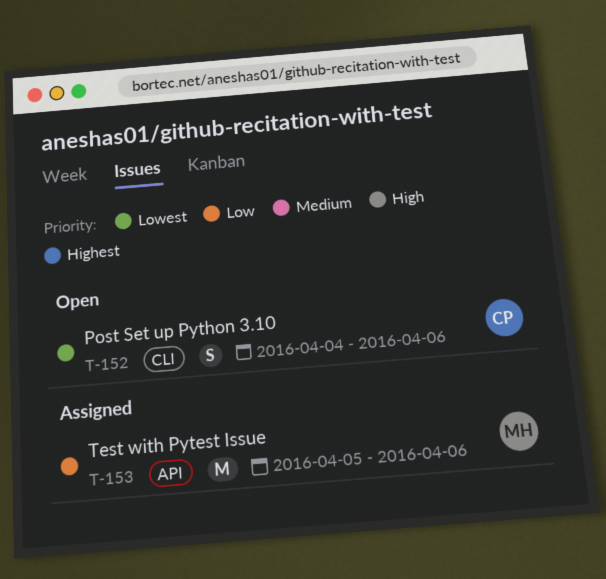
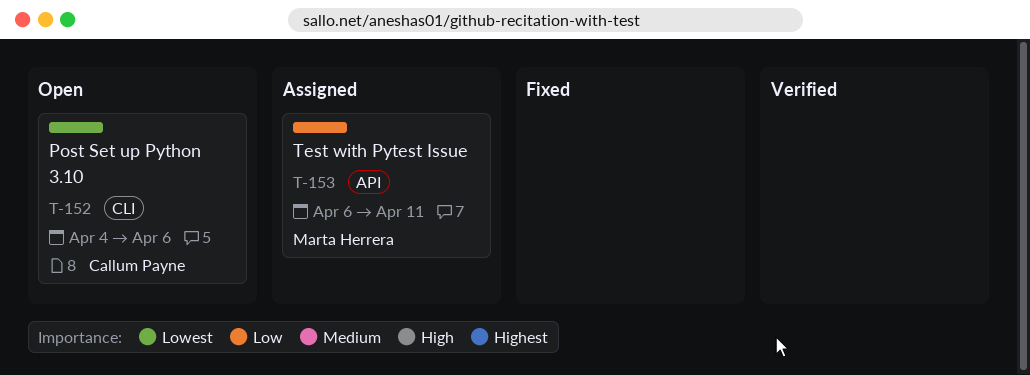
T-153, start: Apr 5 -> Apr 6
T-153, due: Apr 6 -> Apr 11

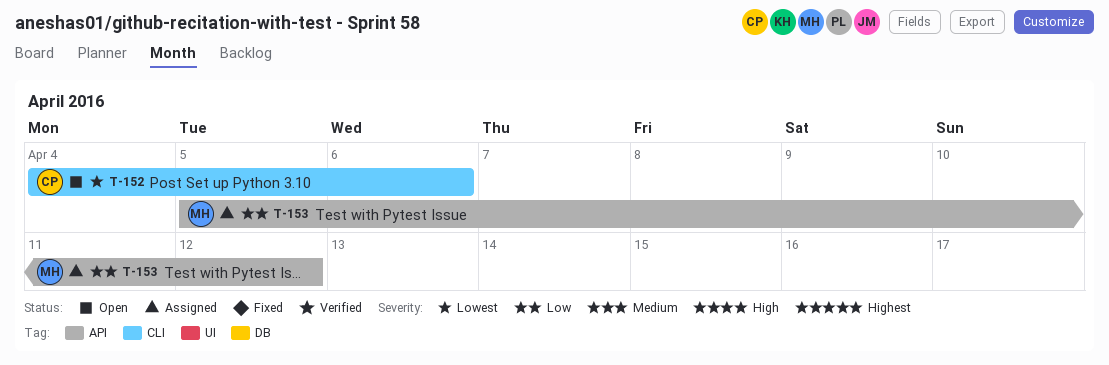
T-153, start: Apr 6 -> Apr 5
T-153, due: Apr 11 -> Apr 12

